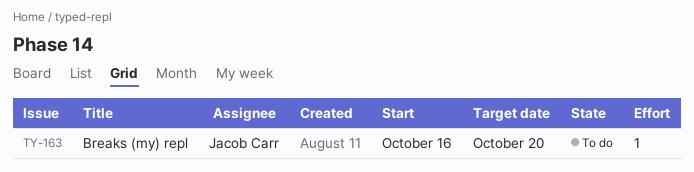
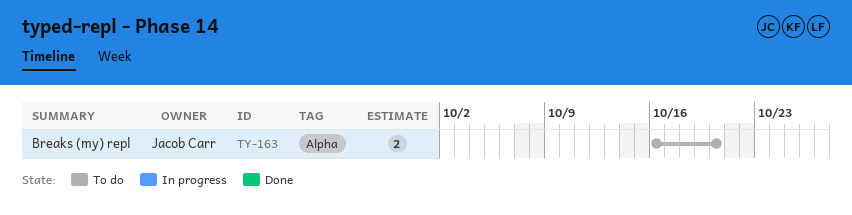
TY-163, estimate: 1 -> 2

